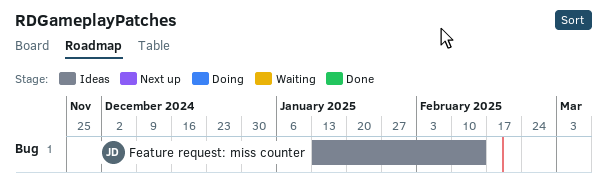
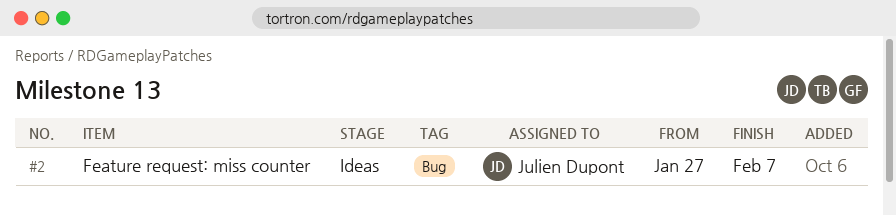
Feature request: miss counter, start: Jan 13 -> Jan 27
Feature request: miss counter, due: Feb 14 -> Feb 7

